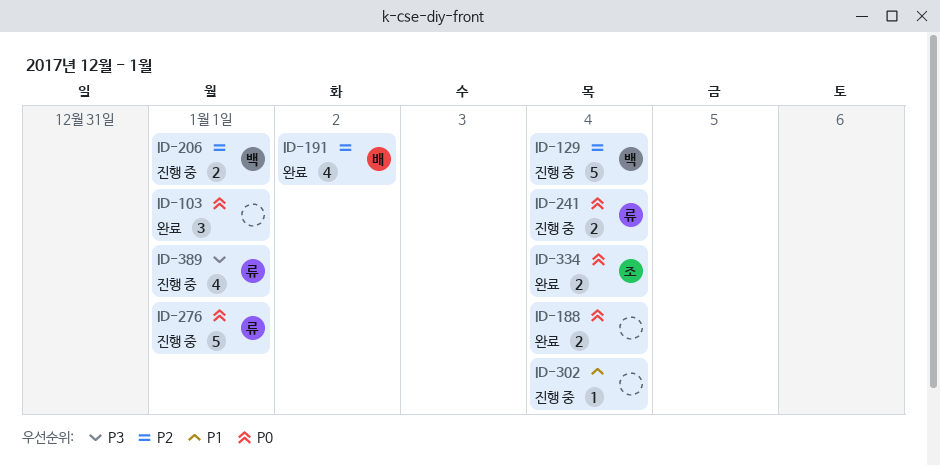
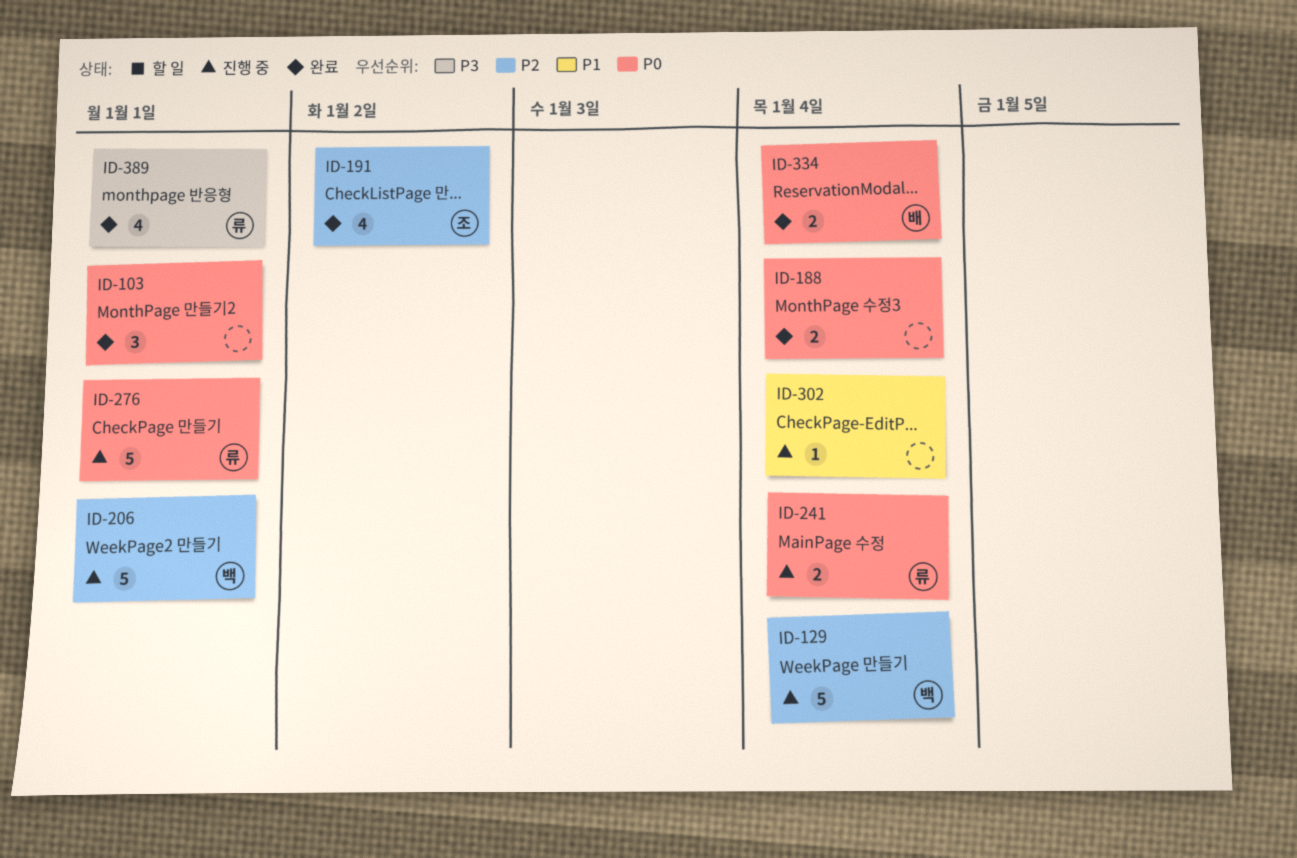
ID-191, owner: 배 -> 조
ID-206, estimate: 2 -> 5
ID-334, owner: 조 -> 배
ID-389, status: 진행 중 -> 완료

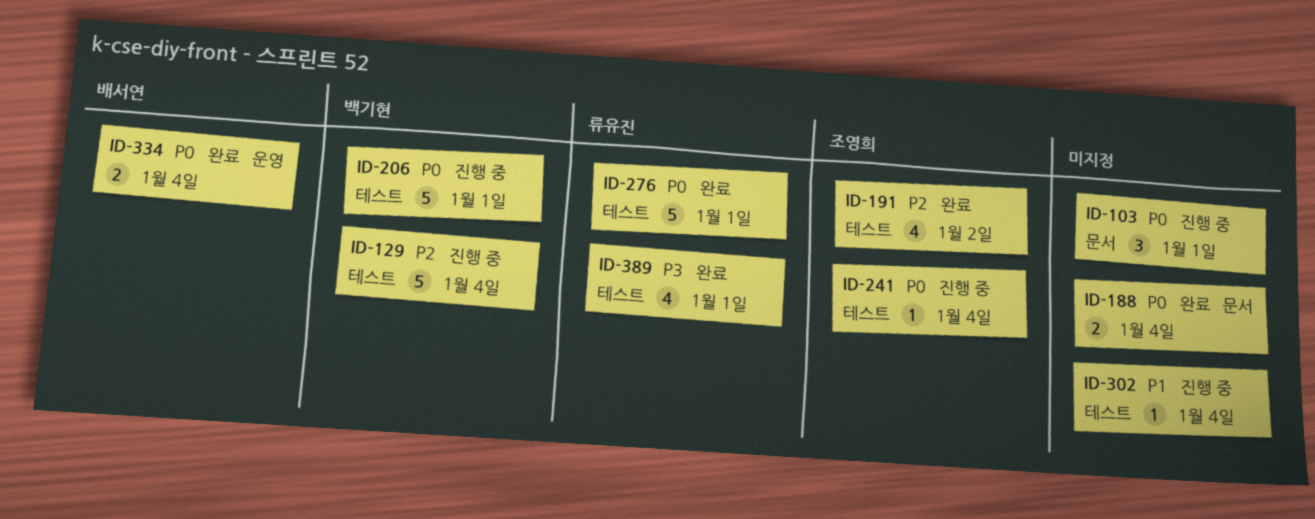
ID-103, status: 완료 -> 진행 중
ID-206, priority: P2 -> P0
ID-241, owner: 류유진 -> 조영희
ID-241, estimate: 2 -> 1
ID-276, status: 진행 중 -> 완료

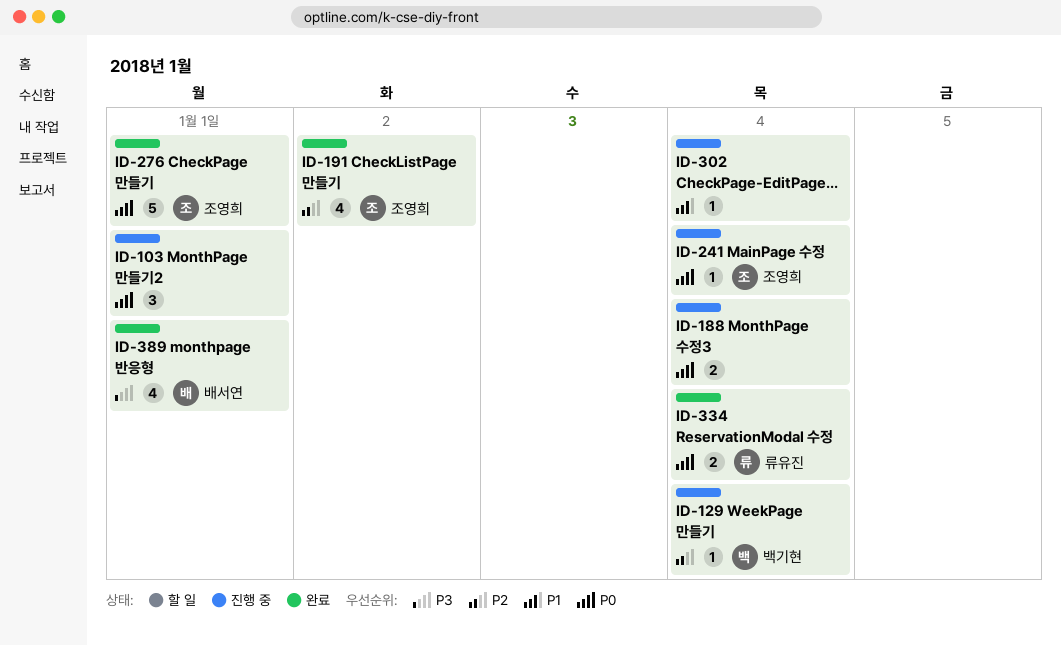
ID-129, estimate: 5 -> 1
ID-188, status: 완료 -> 진행 중
ID-206: present -> none
ID-276, owner: 류유진 -> 조영희
ID-334, owner: 배서연 -> 류유진
ID-389, owner: 류유진 -> 배서연

